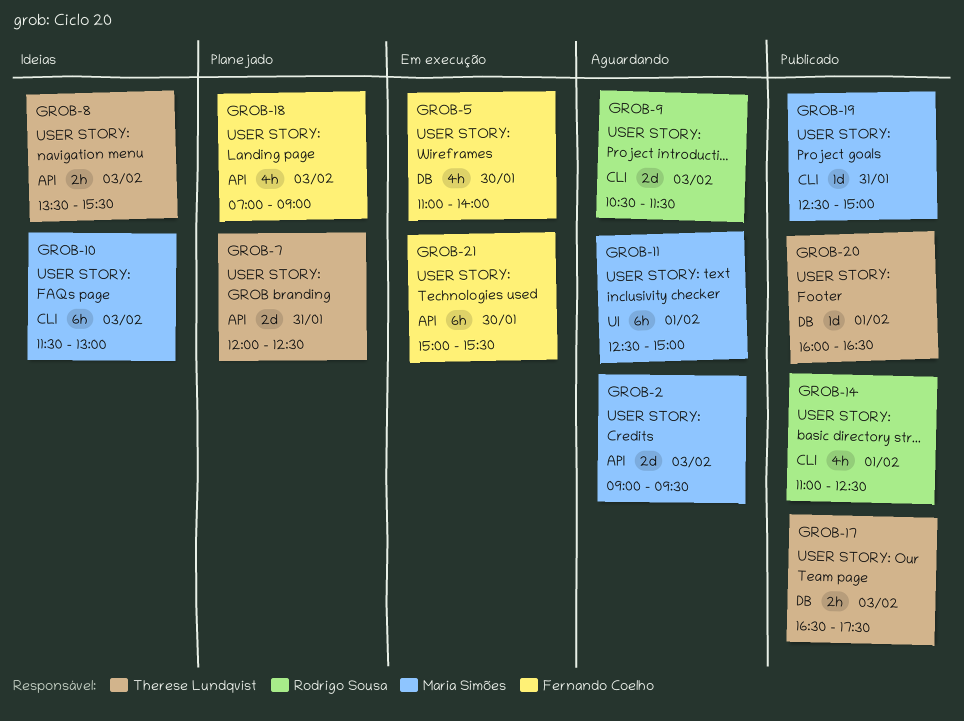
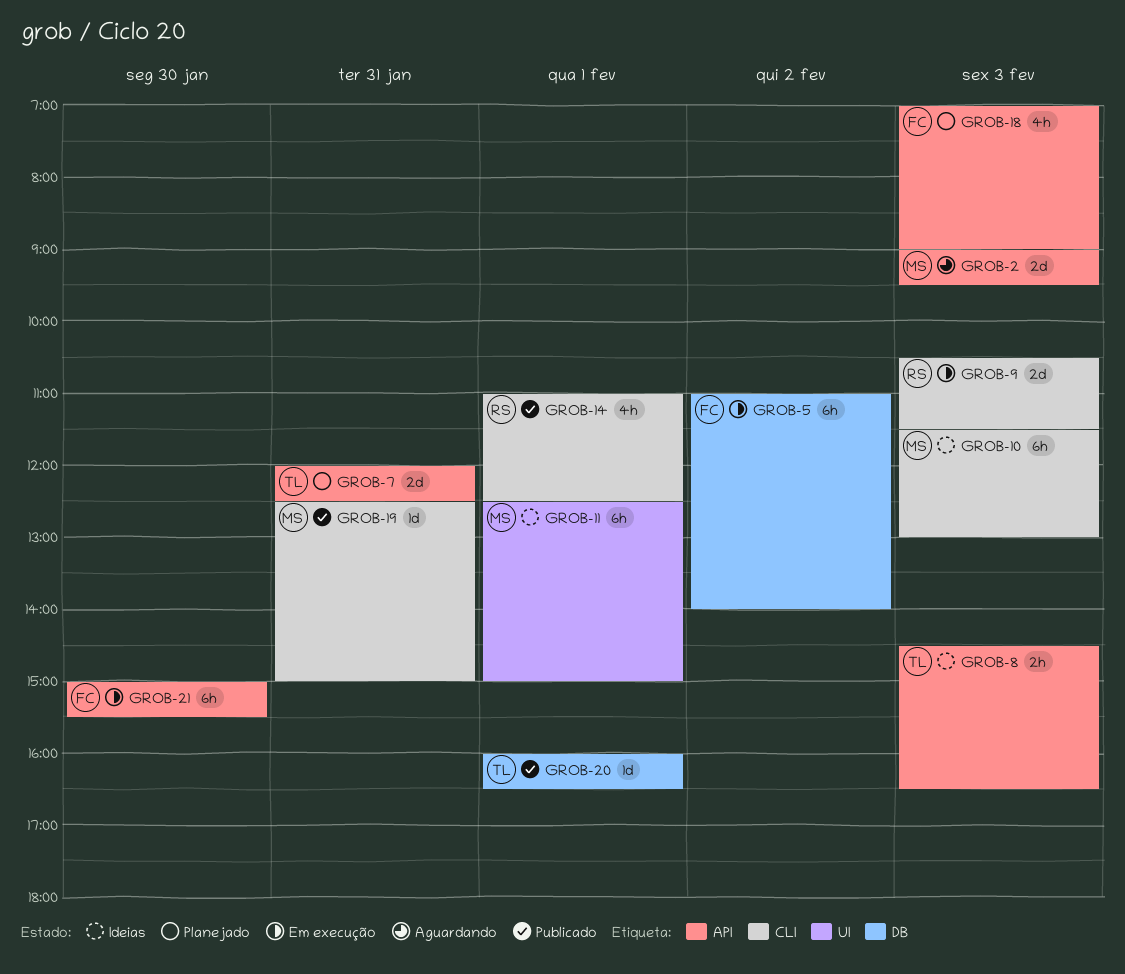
GROB-5, estimate: 4h -> 6h
GROB-5, day: Jan 30 -> Feb 2
GROB-8, begins: 13:30 -> 14:30
GROB-8, ends: 15:30 -> 16:30
GROB-9, status: Aguardando -> Em execução
GROB-11, status: Aguardando -> Ideias
GROB-17: present -> none

